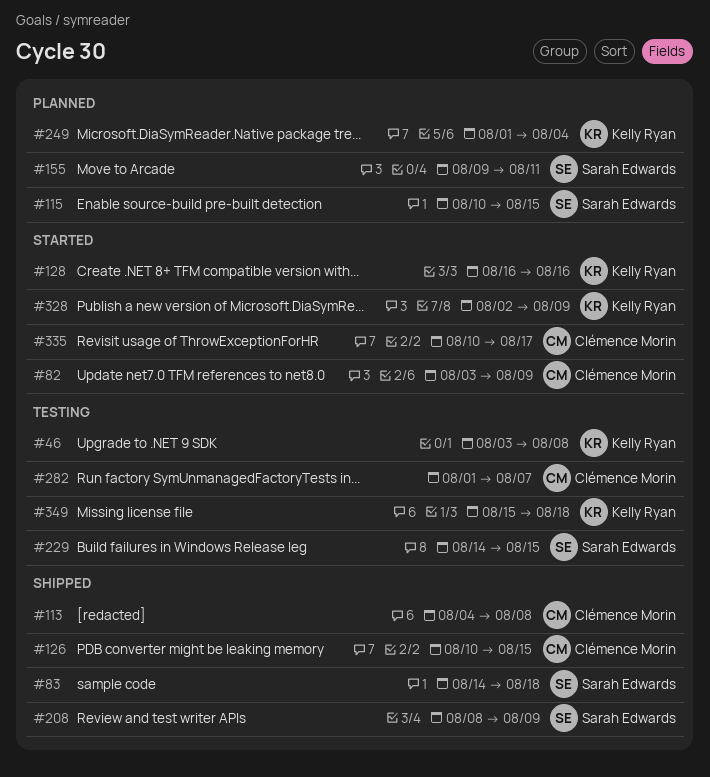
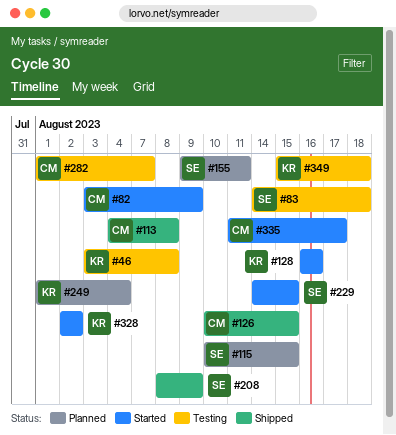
#83, status: Shipped -> Testing
#229, status: Testing -> Started
#328, due: Aug 9 -> Aug 2
#335, start: Aug 10 -> Aug 11

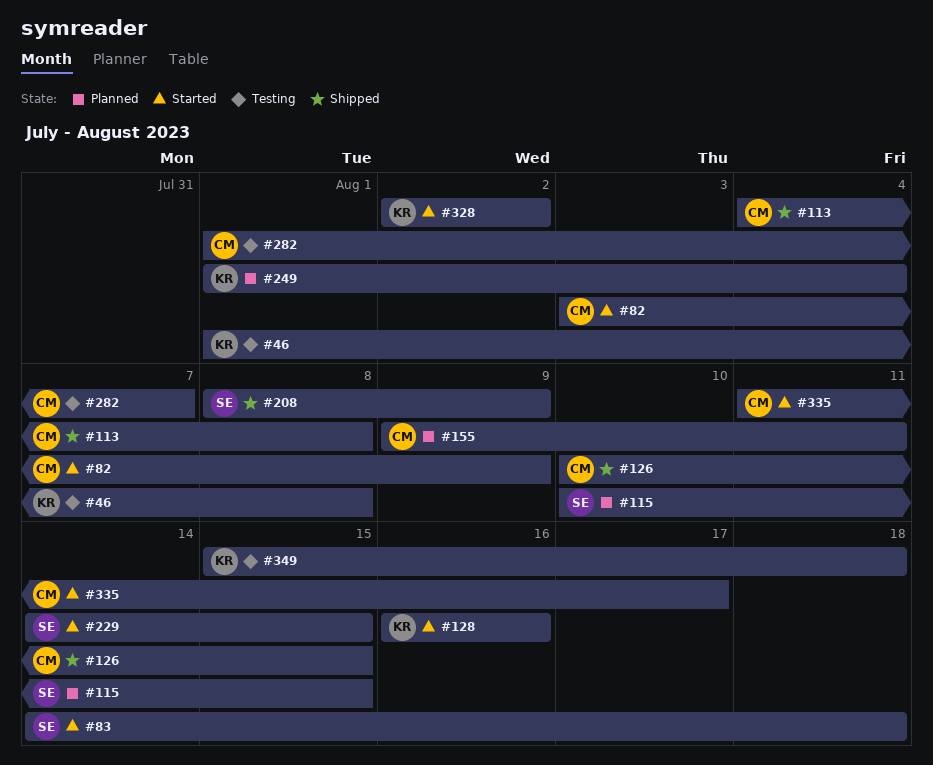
#46, start: Aug 3 -> Aug 1
#83, status: Testing -> Started
#155, owner: SE -> CM

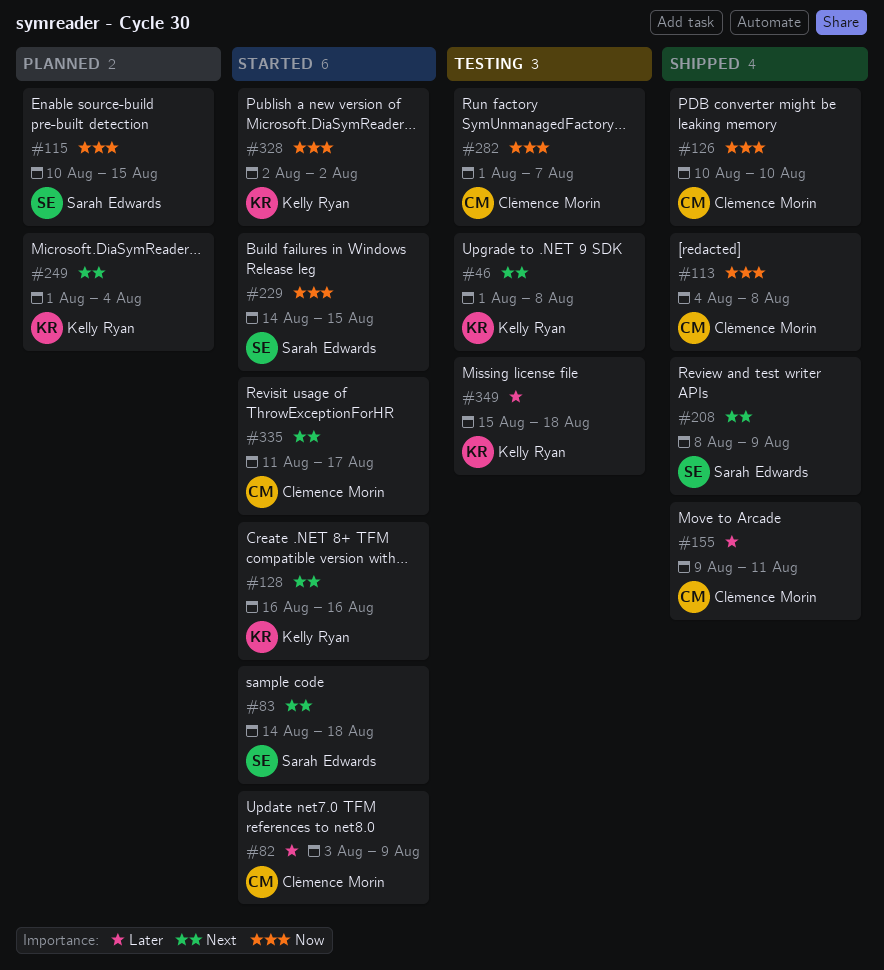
#126, due: Aug 15 -> Aug 10
#155, status: Planned -> Shipped

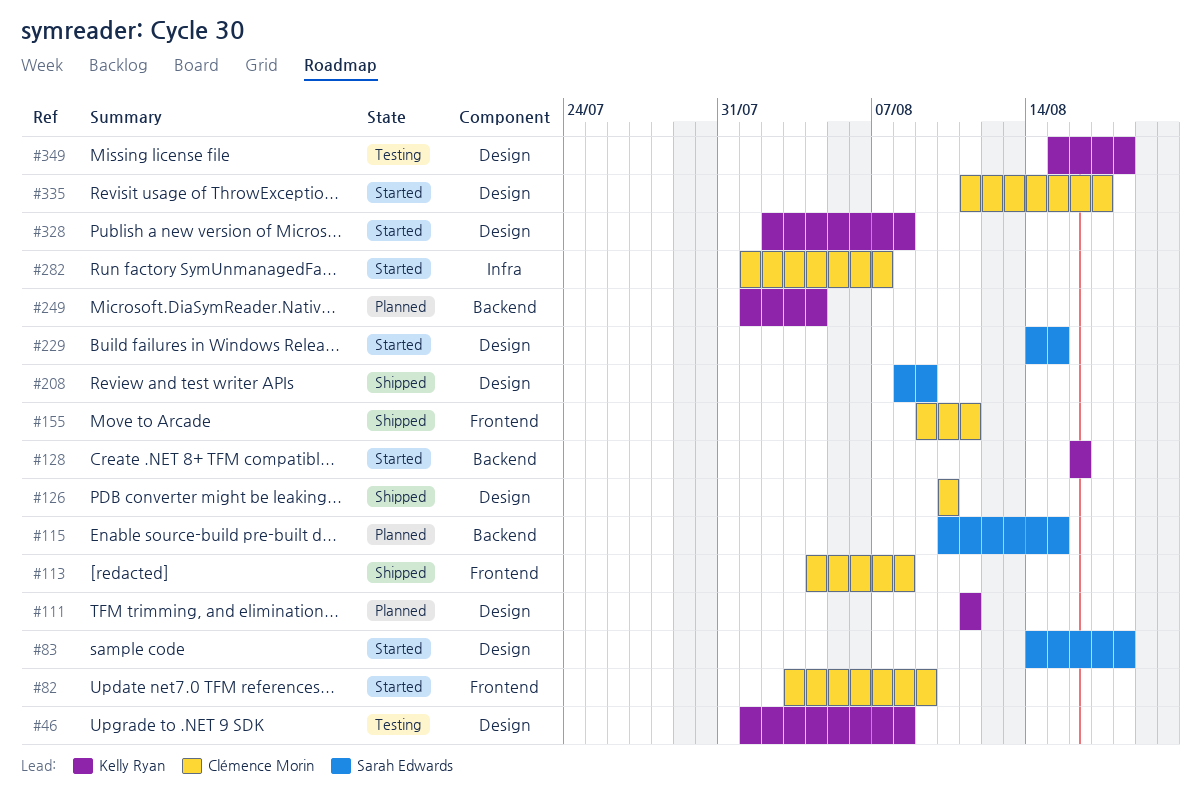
#111: none -> present
#282, status: Testing -> Started
#328, due: Aug 2 -> Aug 8

